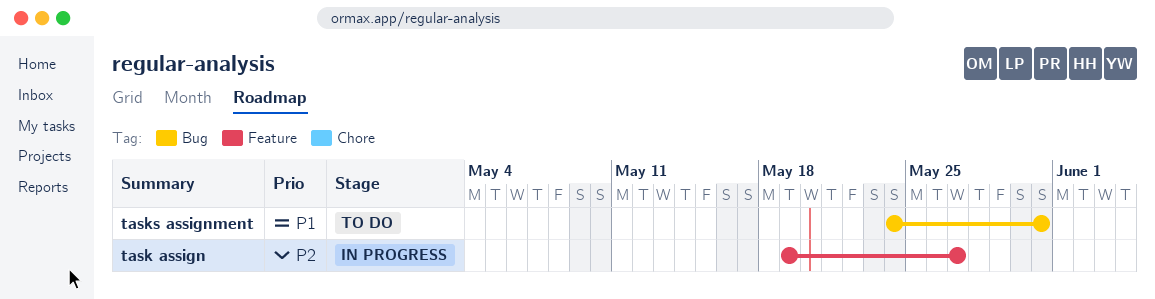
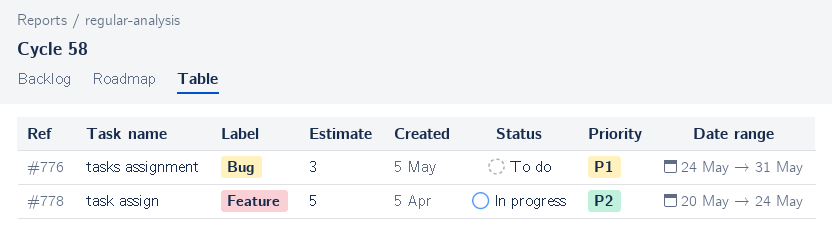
task assign, start: May 19 -> May 20
task assign, due: May 27 -> May 24

